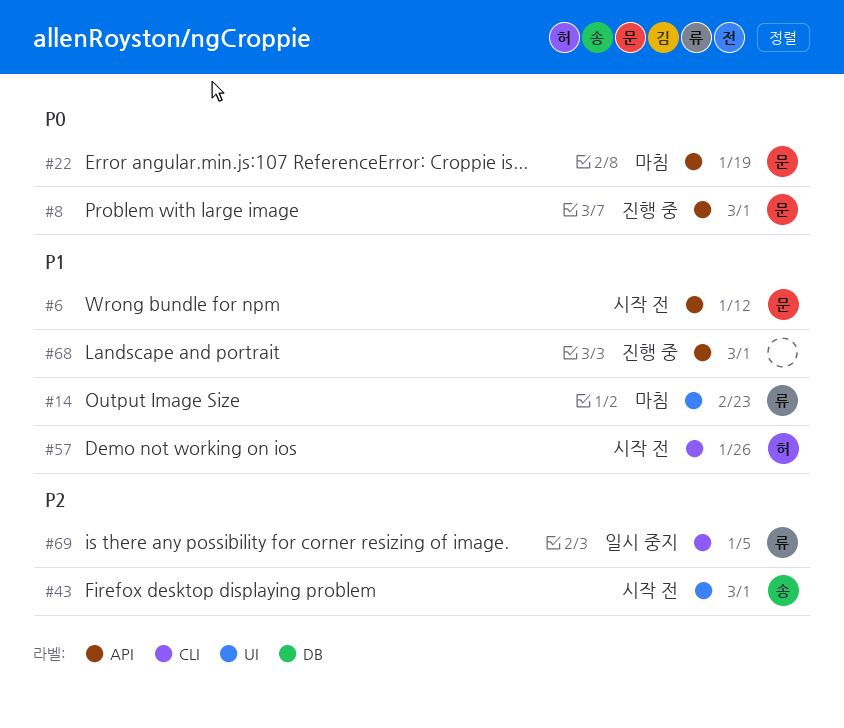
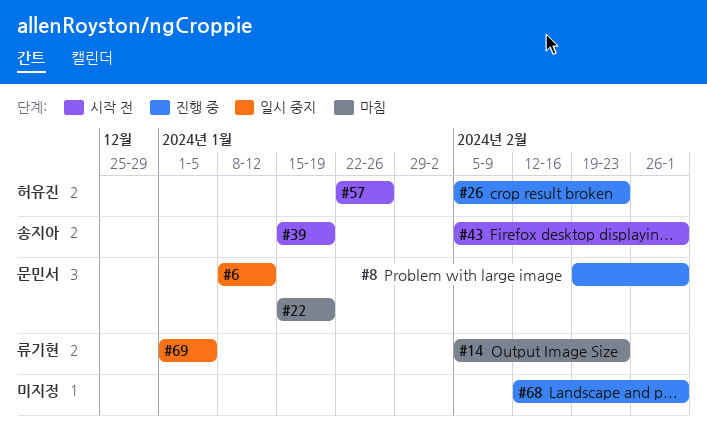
#6, status: 시작 전 -> 일시 중지
#26: none -> present
#39: none -> present

